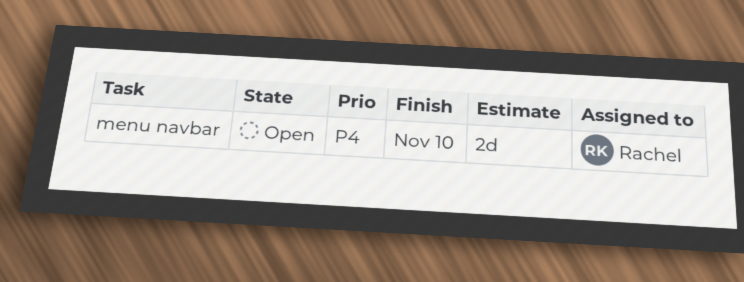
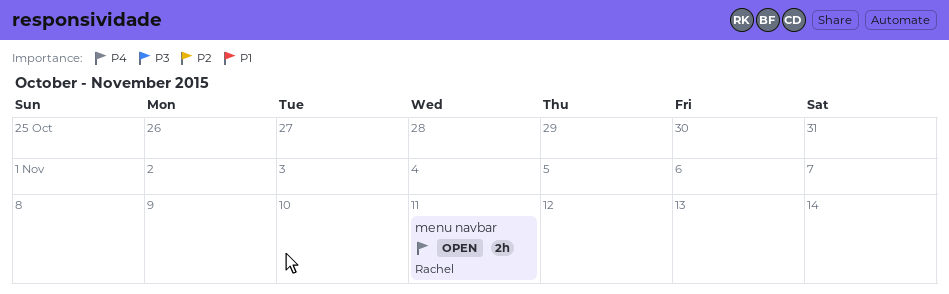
menu navbar, estimate: 2d -> 2h
menu navbar, due: Nov 10 -> Nov 11

